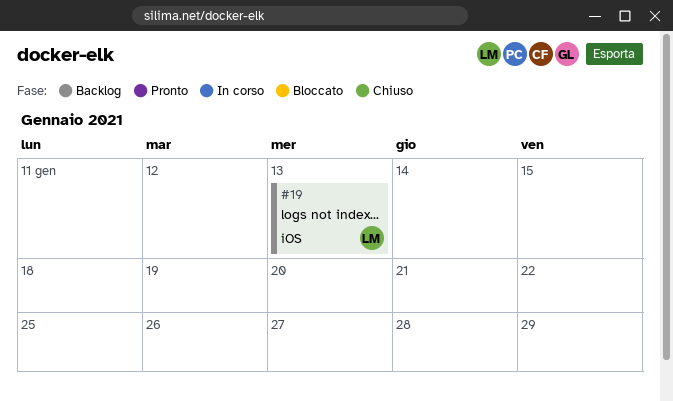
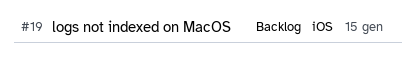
#19, due: Jan 13 -> Jan 15

